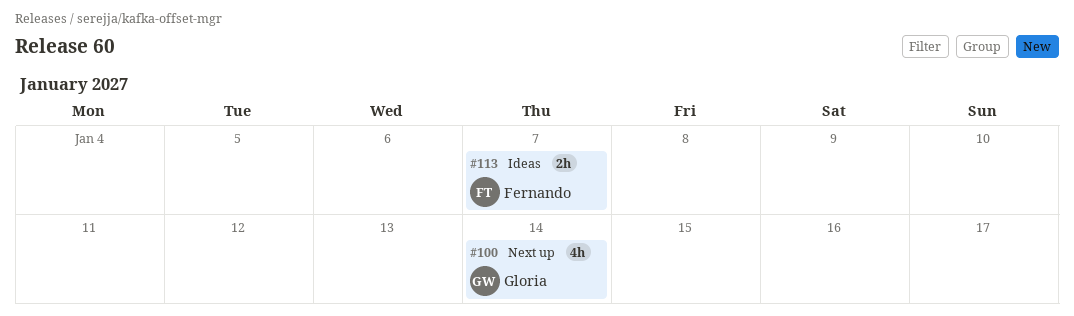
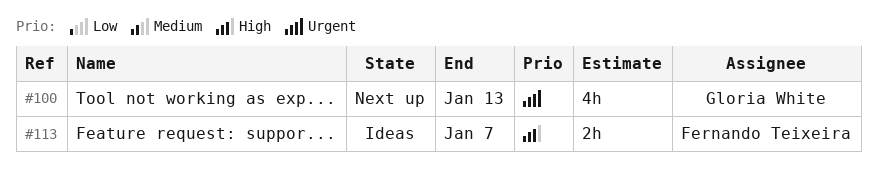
#100, due: Jan 14 -> Jan 13

